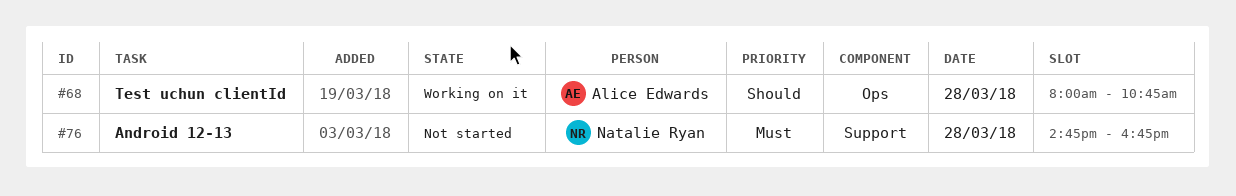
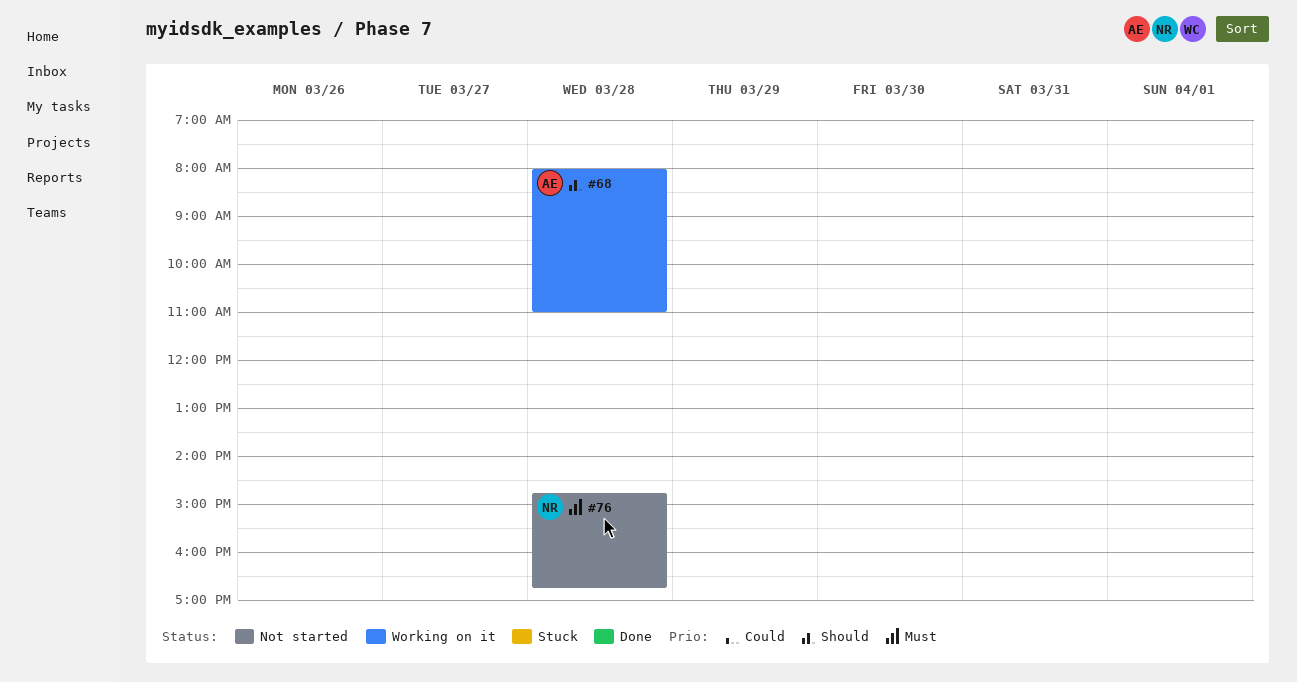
#68, ends: 10:45 -> 11:00

